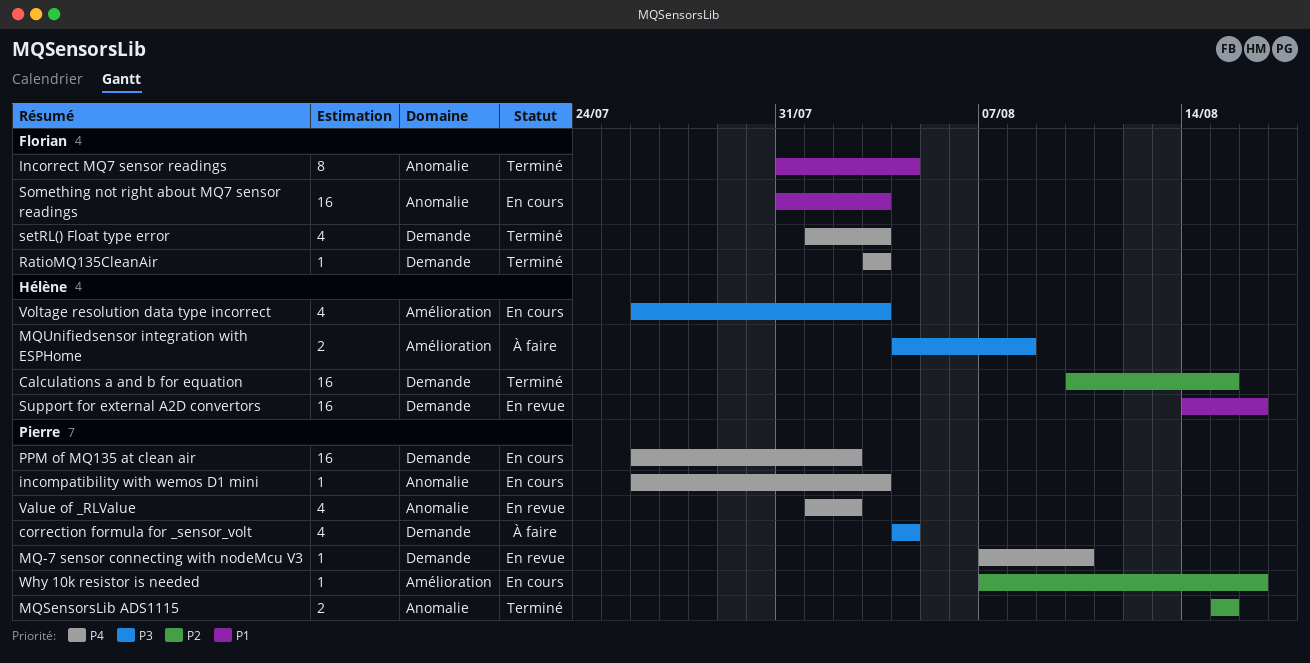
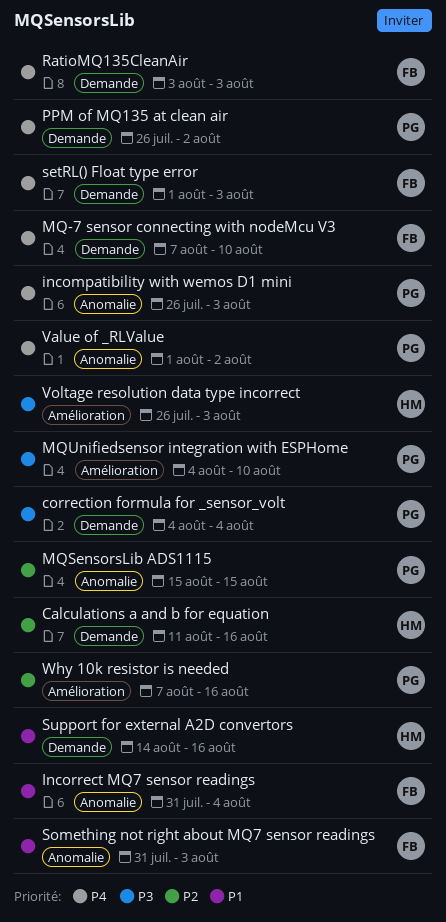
Calculations a and b for equation, start: Aug 10 -> Aug 11
Calculations a and b for equation, due: Aug 15 -> Aug 16
MQ-7 sensor connecting with nodeMcu V3, owner: Pierre -> Florian
MQUnifiedsensor integration with ESPHome, owner: Hélène -> Pierre
MQUnifiedsensor integration with ESPHome, due: Aug 8 -> Aug 10

